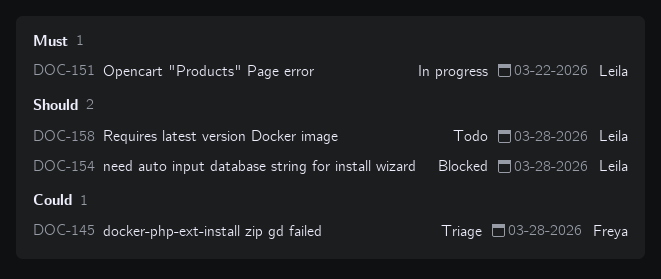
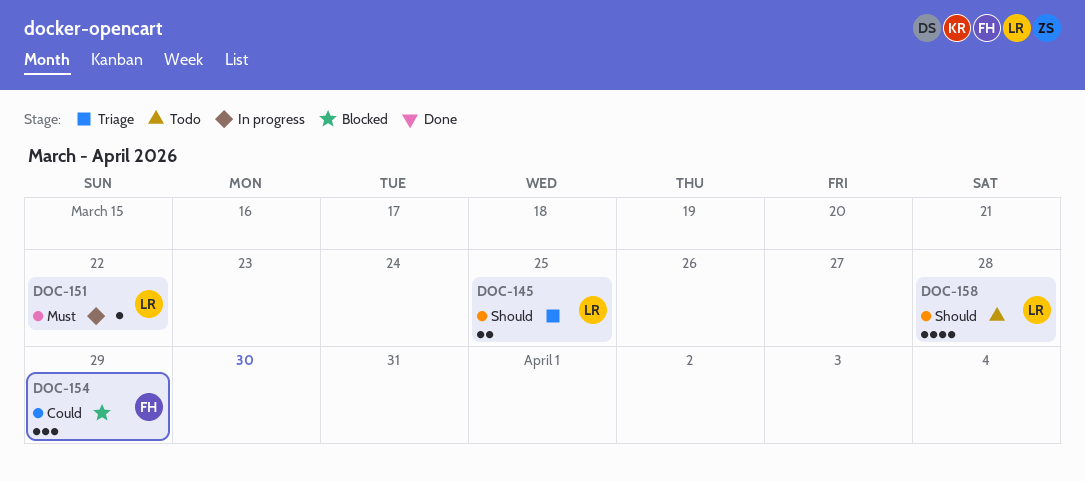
DOC-145, owner: Freya -> Leila
DOC-145, priority: Could -> Should
DOC-145, due: Mar 28 -> Mar 25
DOC-154, owner: Leila -> Freya
DOC-154, priority: Should -> Could
DOC-154, due: Mar 28 -> Mar 29

